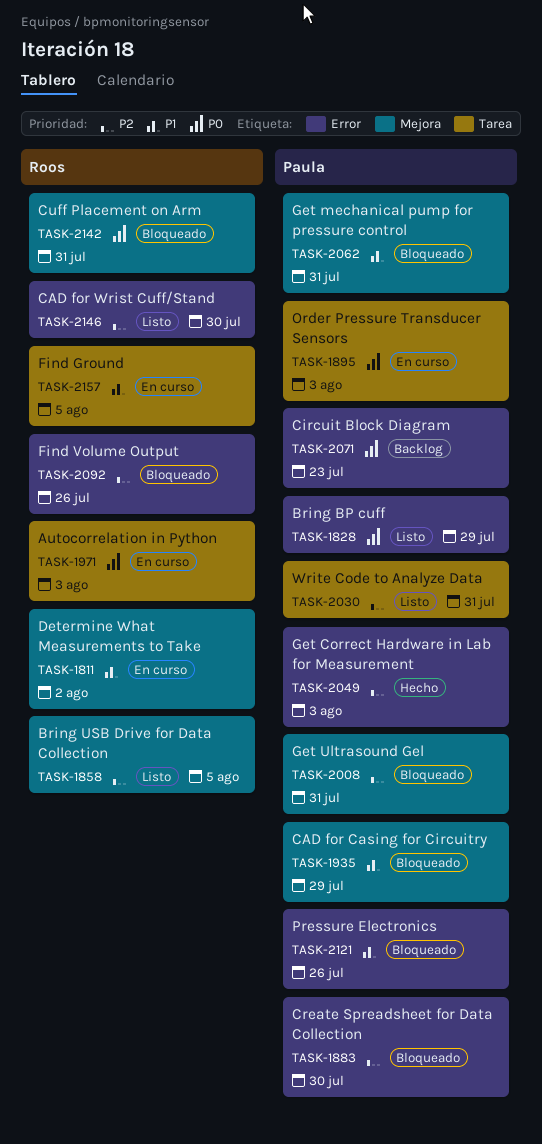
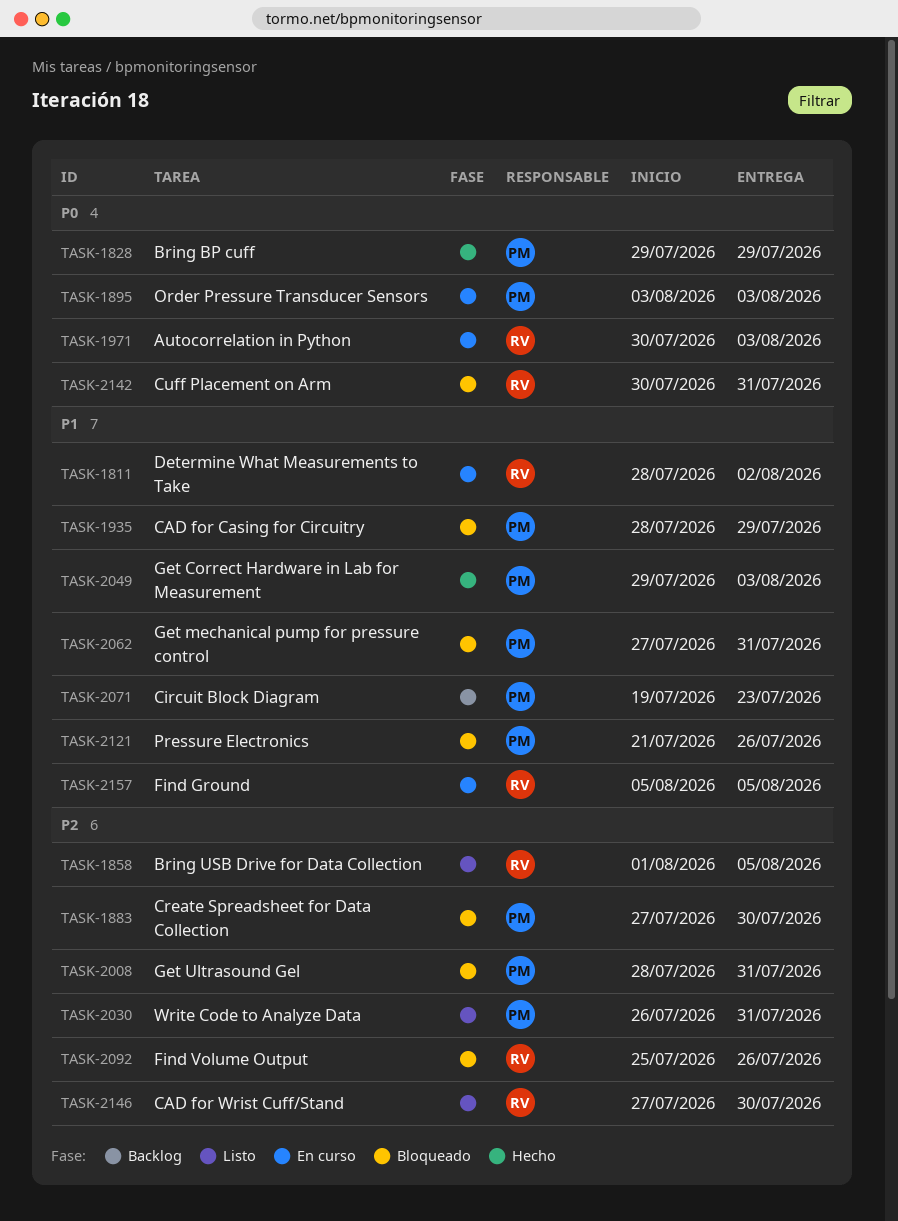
TASK-1828, status: Listo -> Hecho
TASK-2049, priority: P2 -> P1
TASK-2071, priority: P0 -> P1

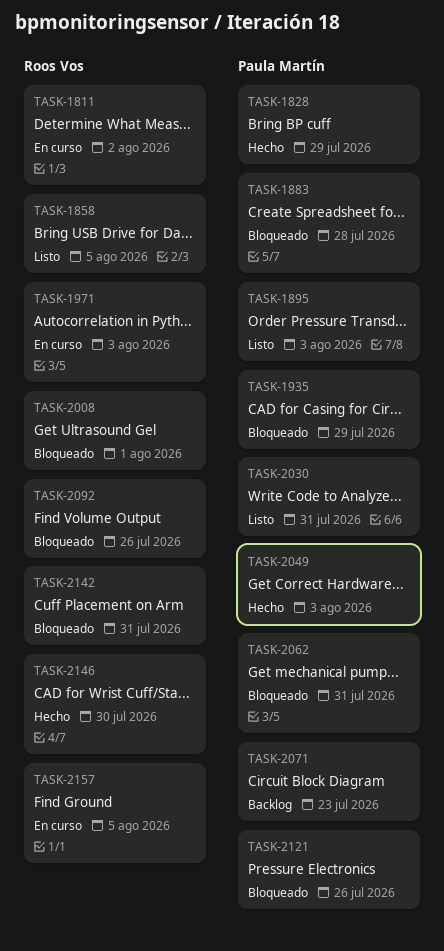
TASK-1883, due: Jul 30 -> Jul 28
TASK-1895, status: En curso -> Listo
TASK-2008, owner: Paula Martín -> Roos Vos
TASK-2008, due: Jul 31 -> Aug 1
TASK-2146, status: Listo -> Hecho

